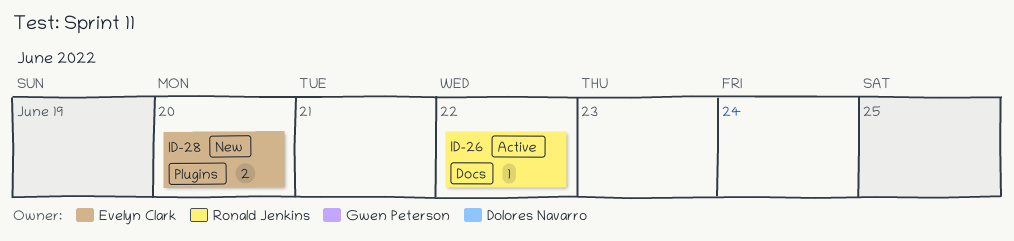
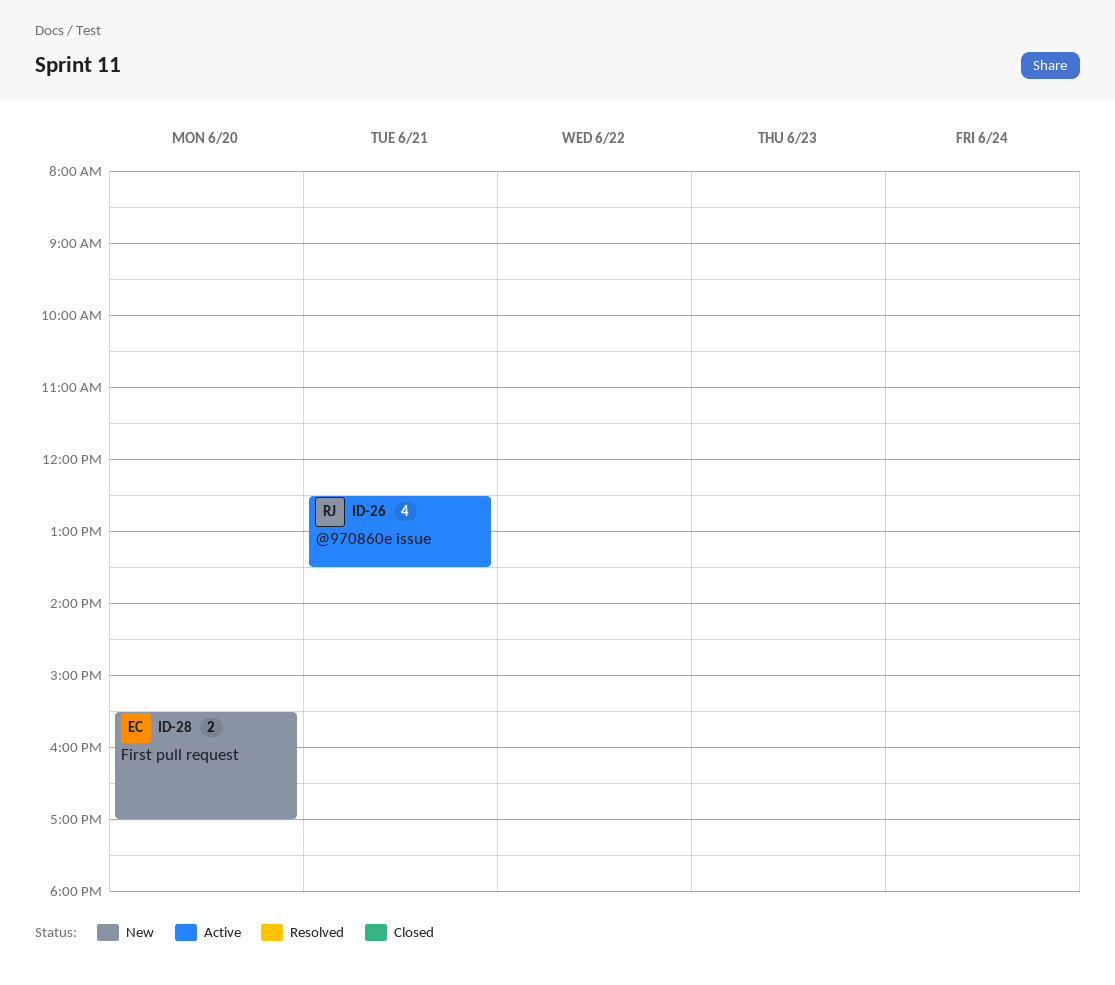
ID-26, estimate: 1 -> 4
ID-26, day: Jun 22 -> Jun 21

